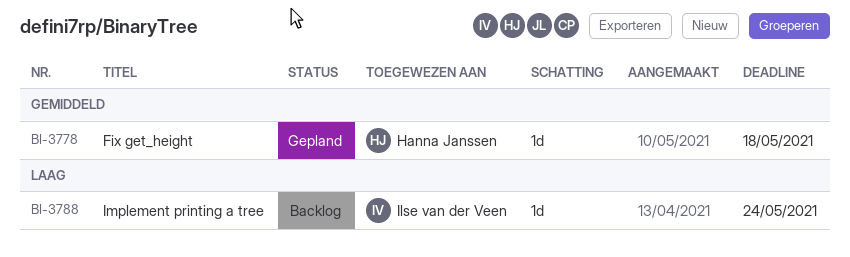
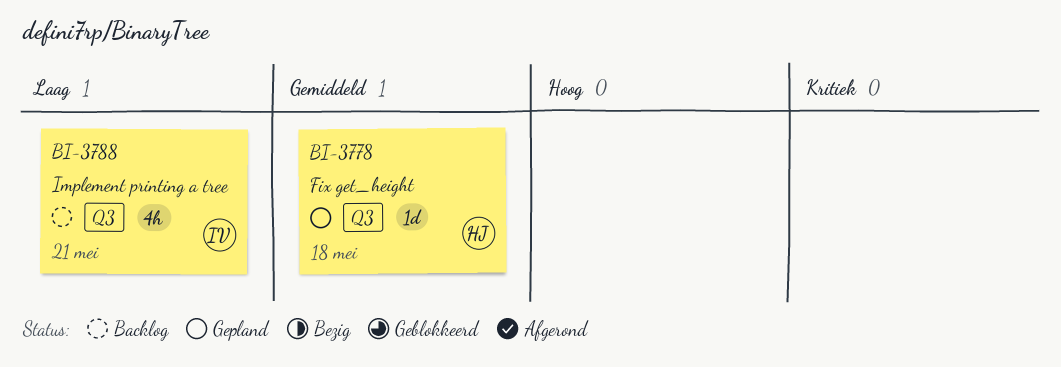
BI-3788, estimate: 1d -> 4h
BI-3788, due: May 24 -> May 21

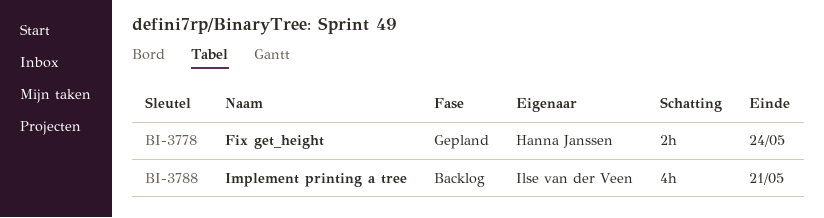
BI-3778, estimate: 1d -> 2h
BI-3778, due: May 18 -> May 24

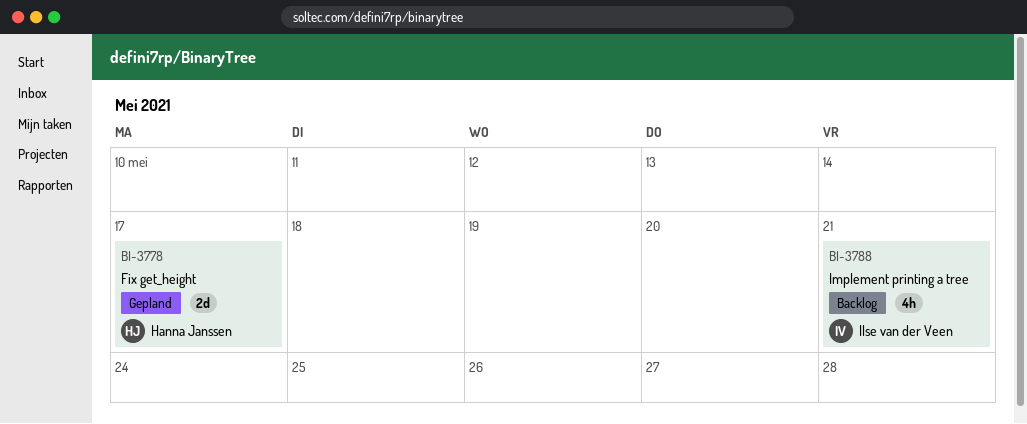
BI-3778, estimate: 2h -> 2d
BI-3778, due: May 24 -> May 17

